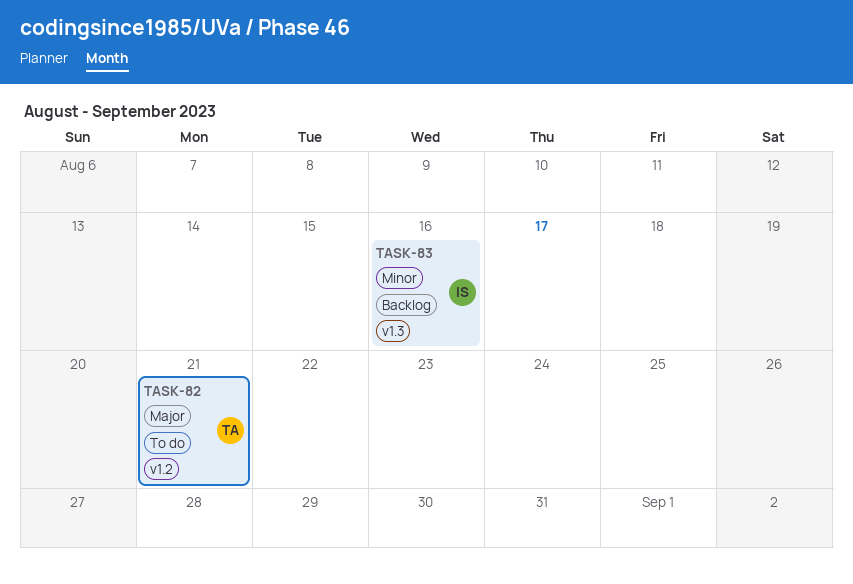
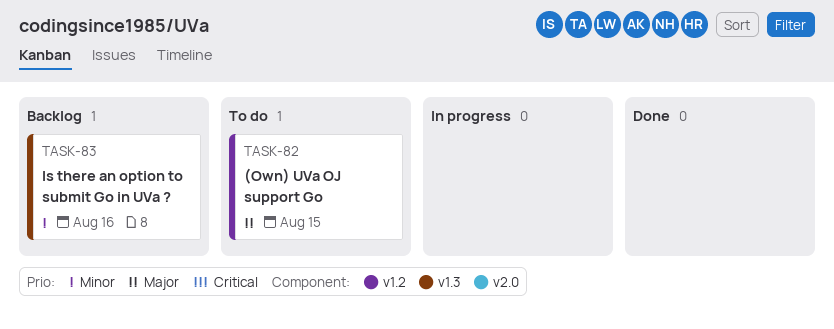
TASK-82, due: Aug 21 -> Aug 15

